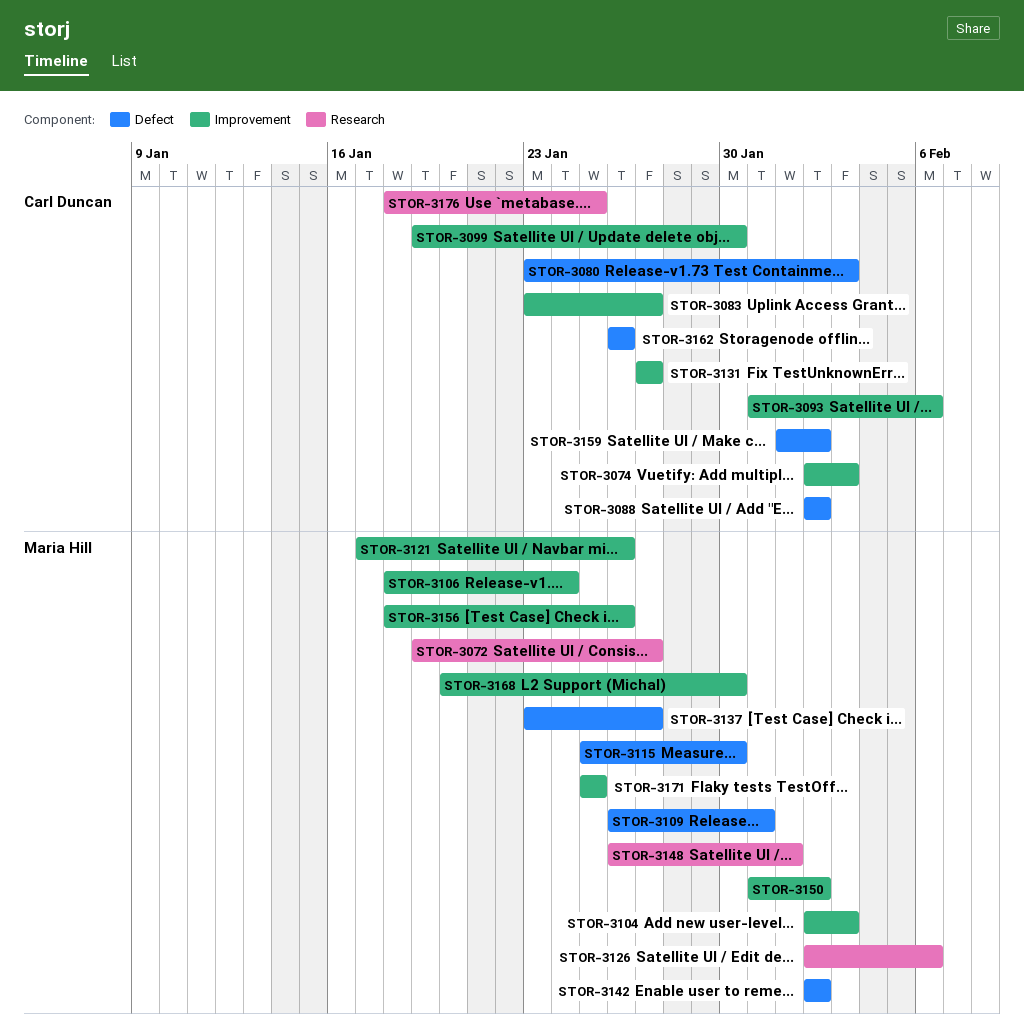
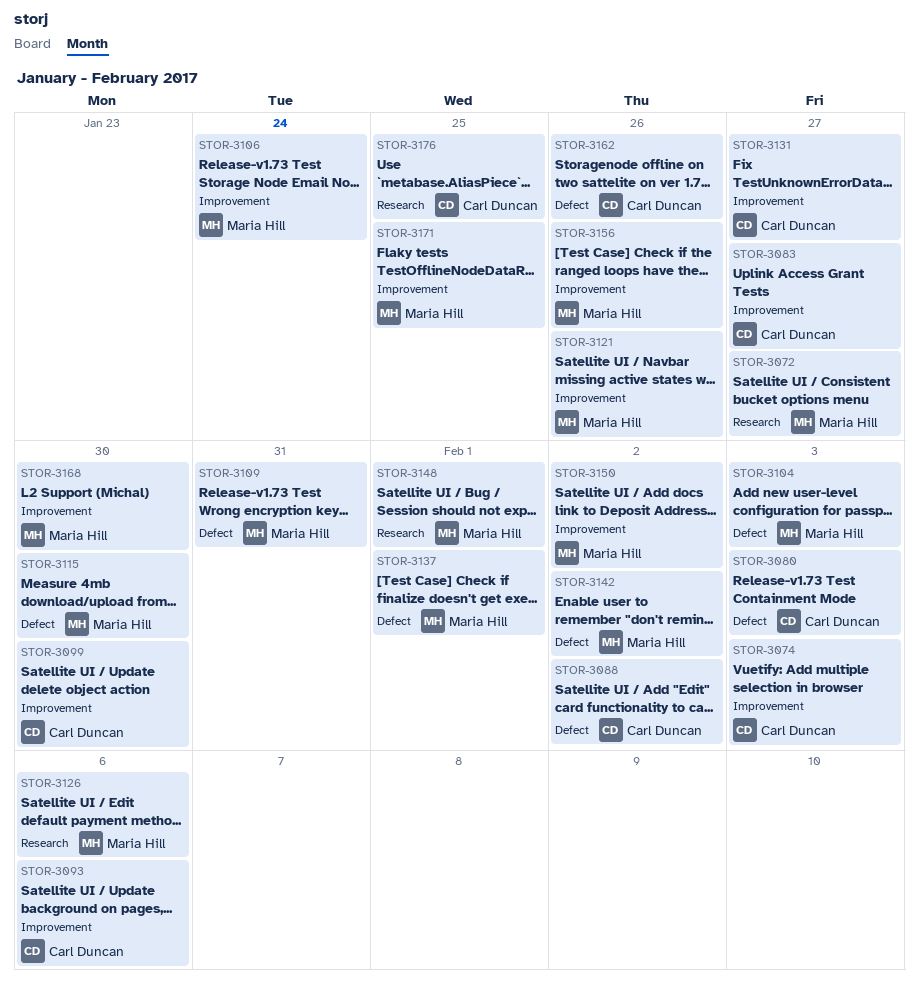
STOR-3104, label: Improvement -> Defect
STOR-3137, due: Jan 27 -> Feb 1
STOR-3159: present -> none

